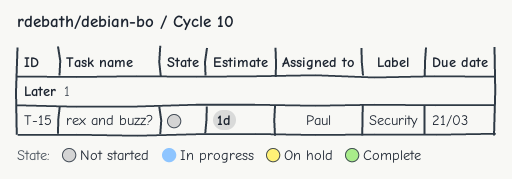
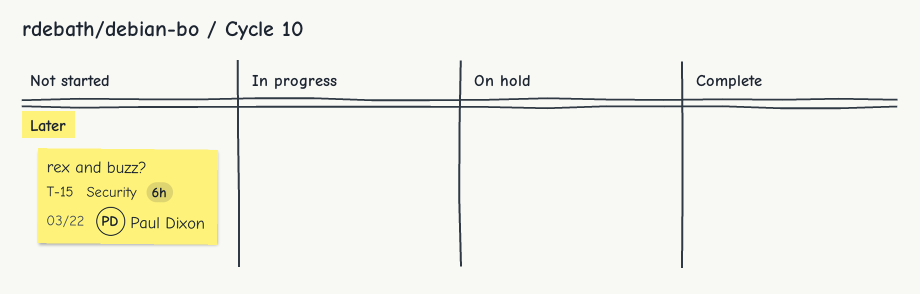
T-15, estimate: 1d -> 6h
T-15, due: Mar 21 -> Mar 22

